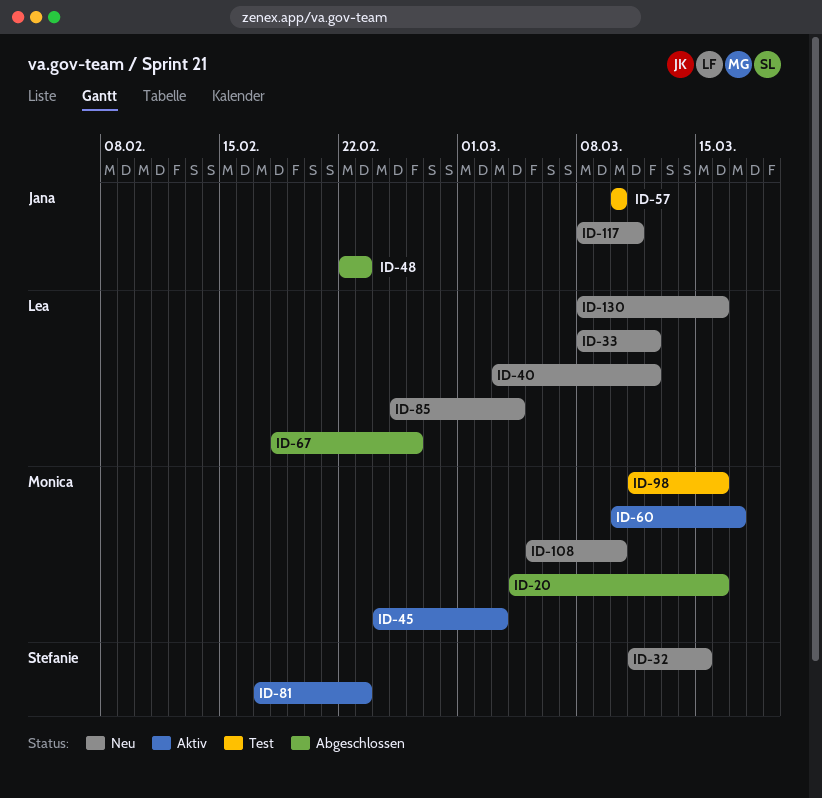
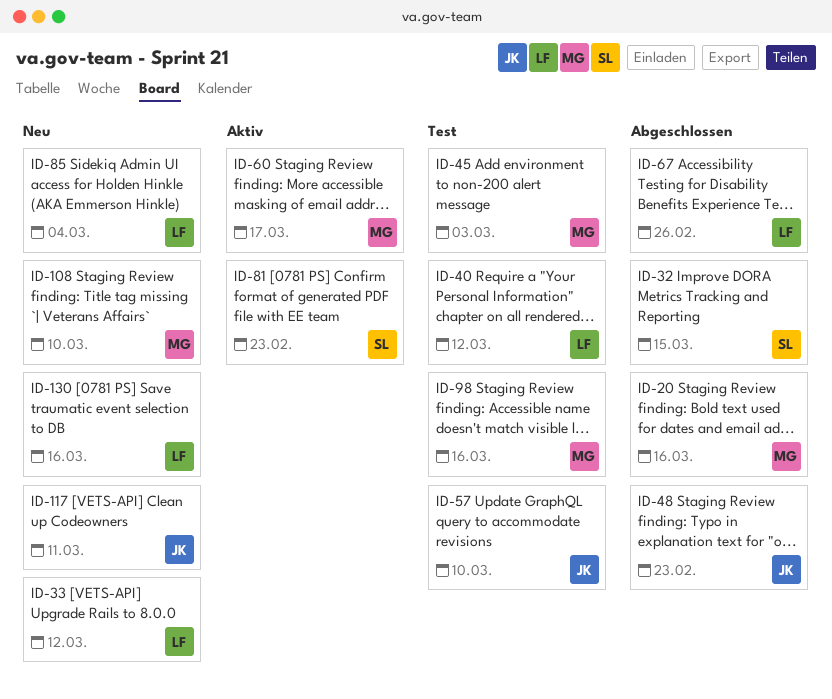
ID-32, status: Neu -> Abgeschlossen
ID-40, status: Neu -> Test
ID-45, status: Aktiv -> Test

